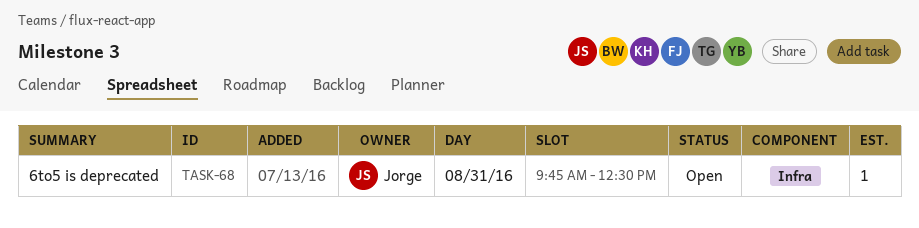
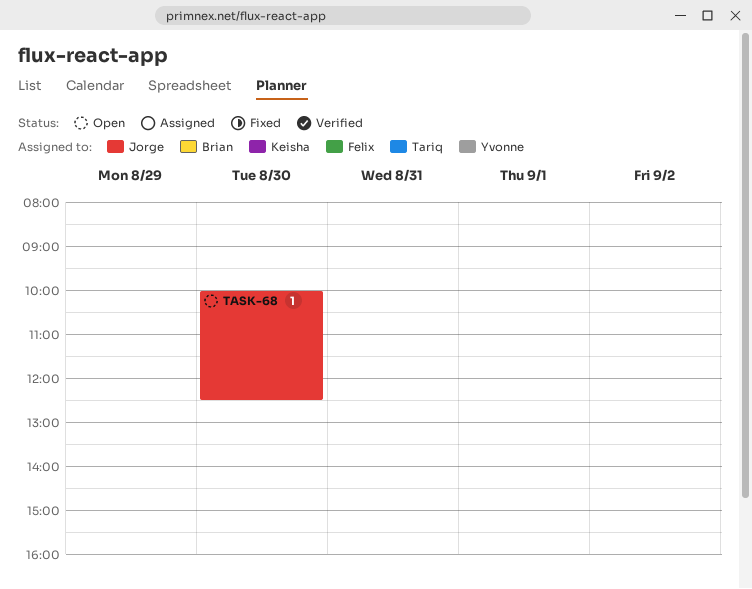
TASK-68, day: Aug 31 -> Aug 30
TASK-68, begins: 09:45 -> 10:00

